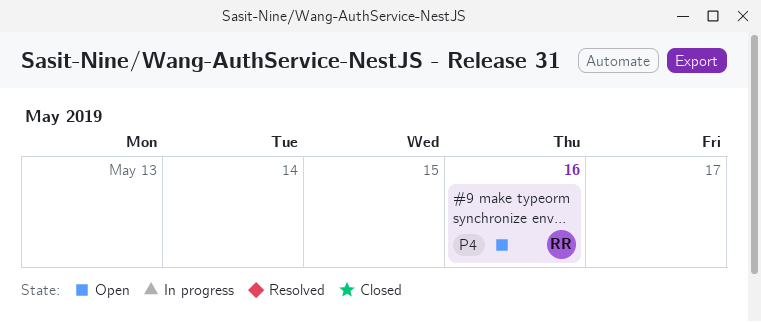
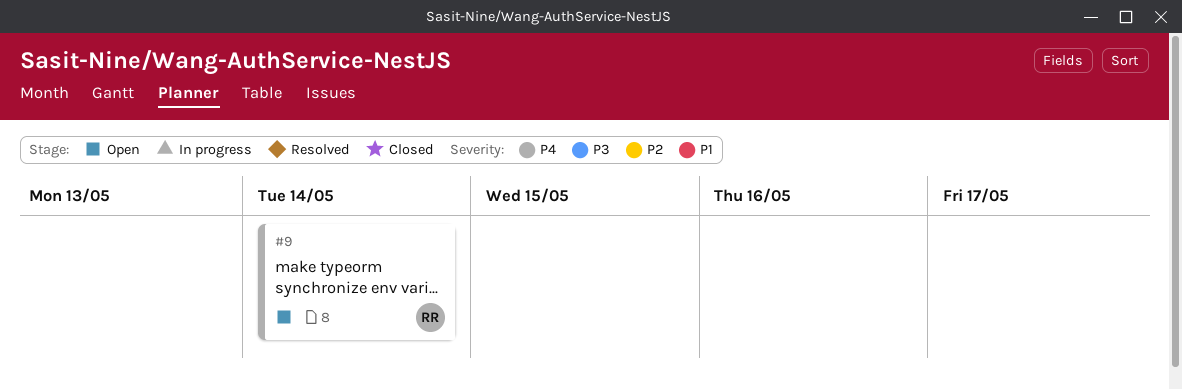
#9, due: May 16 -> May 14

